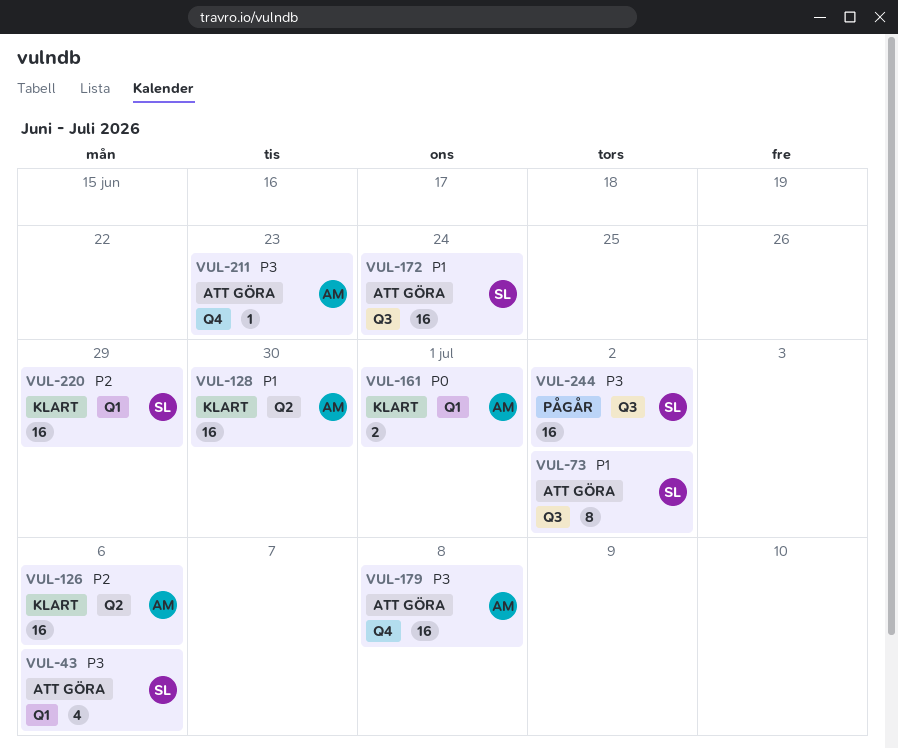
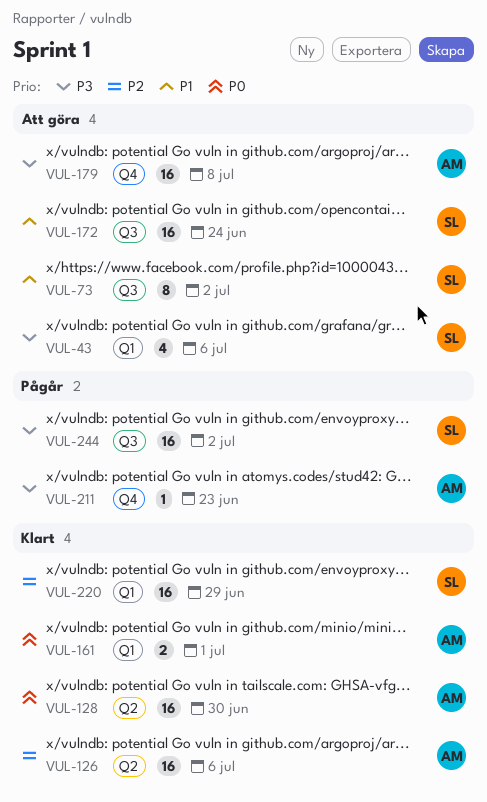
VUL-128, priority: P1 -> P0
VUL-211, status: Att göra -> Pågår

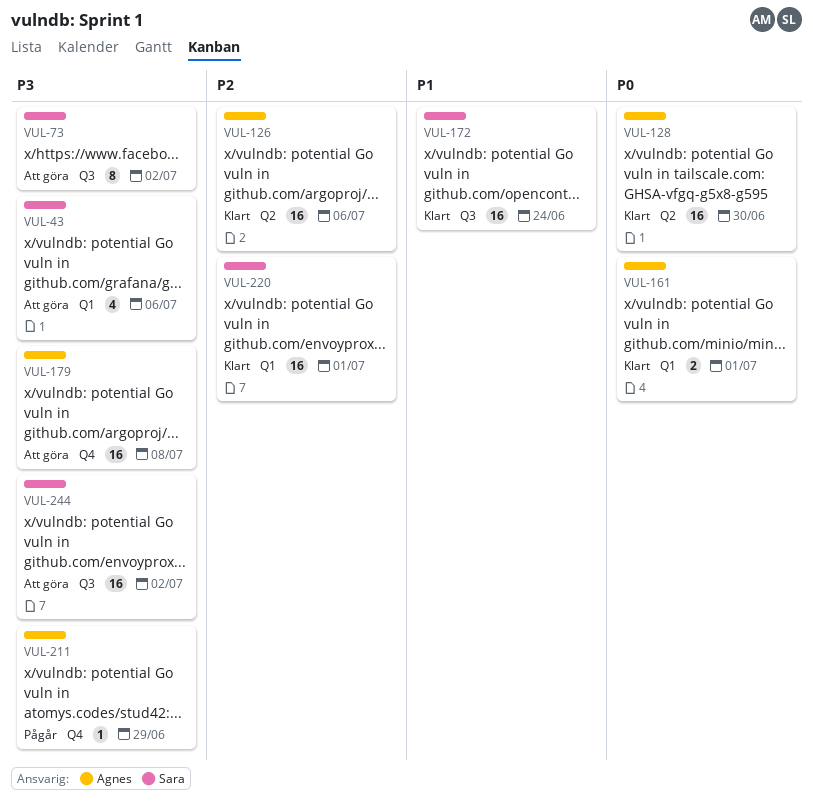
VUL-73, priority: P1 -> P3
VUL-172, status: Att göra -> Klart
VUL-211, due: Jun 23 -> Jun 29
VUL-220, due: Jun 29 -> Jul 1
VUL-244, status: Pågår -> Att göra

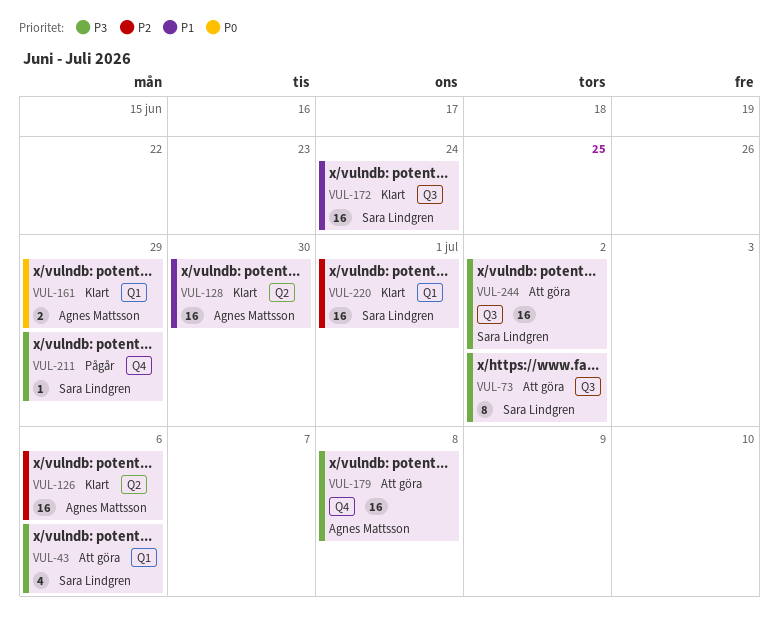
VUL-128, priority: P0 -> P1
VUL-161, due: Jul 1 -> Jun 29
VUL-211, owner: Agnes Mattsson -> Sara Lindgren

